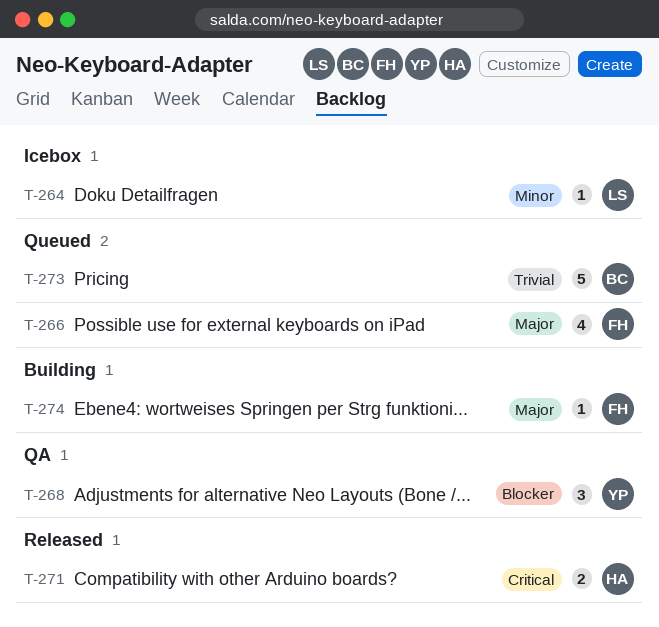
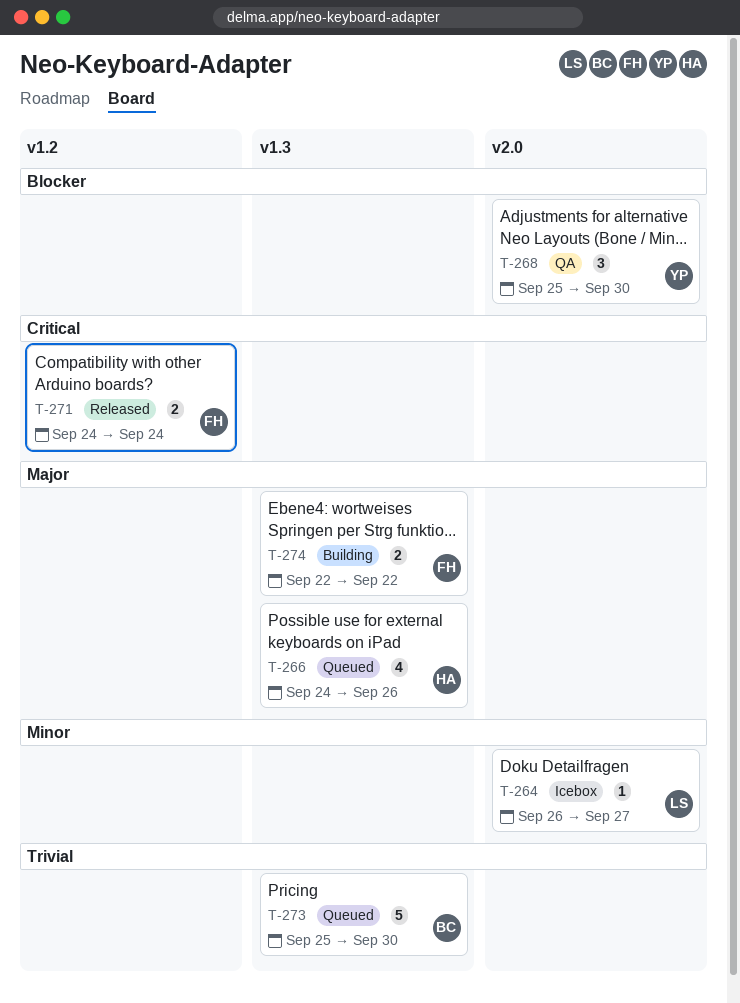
T-266, owner: FH -> HA
T-271, owner: HA -> FH
T-274, estimate: 1 -> 2

